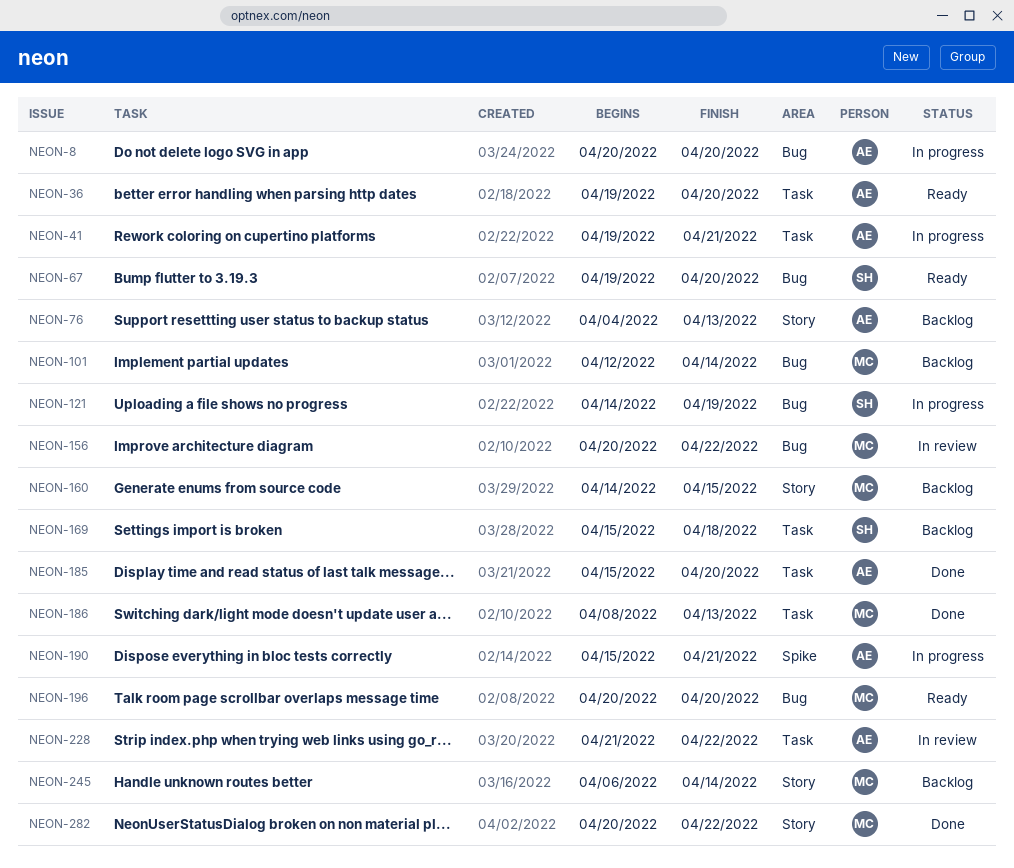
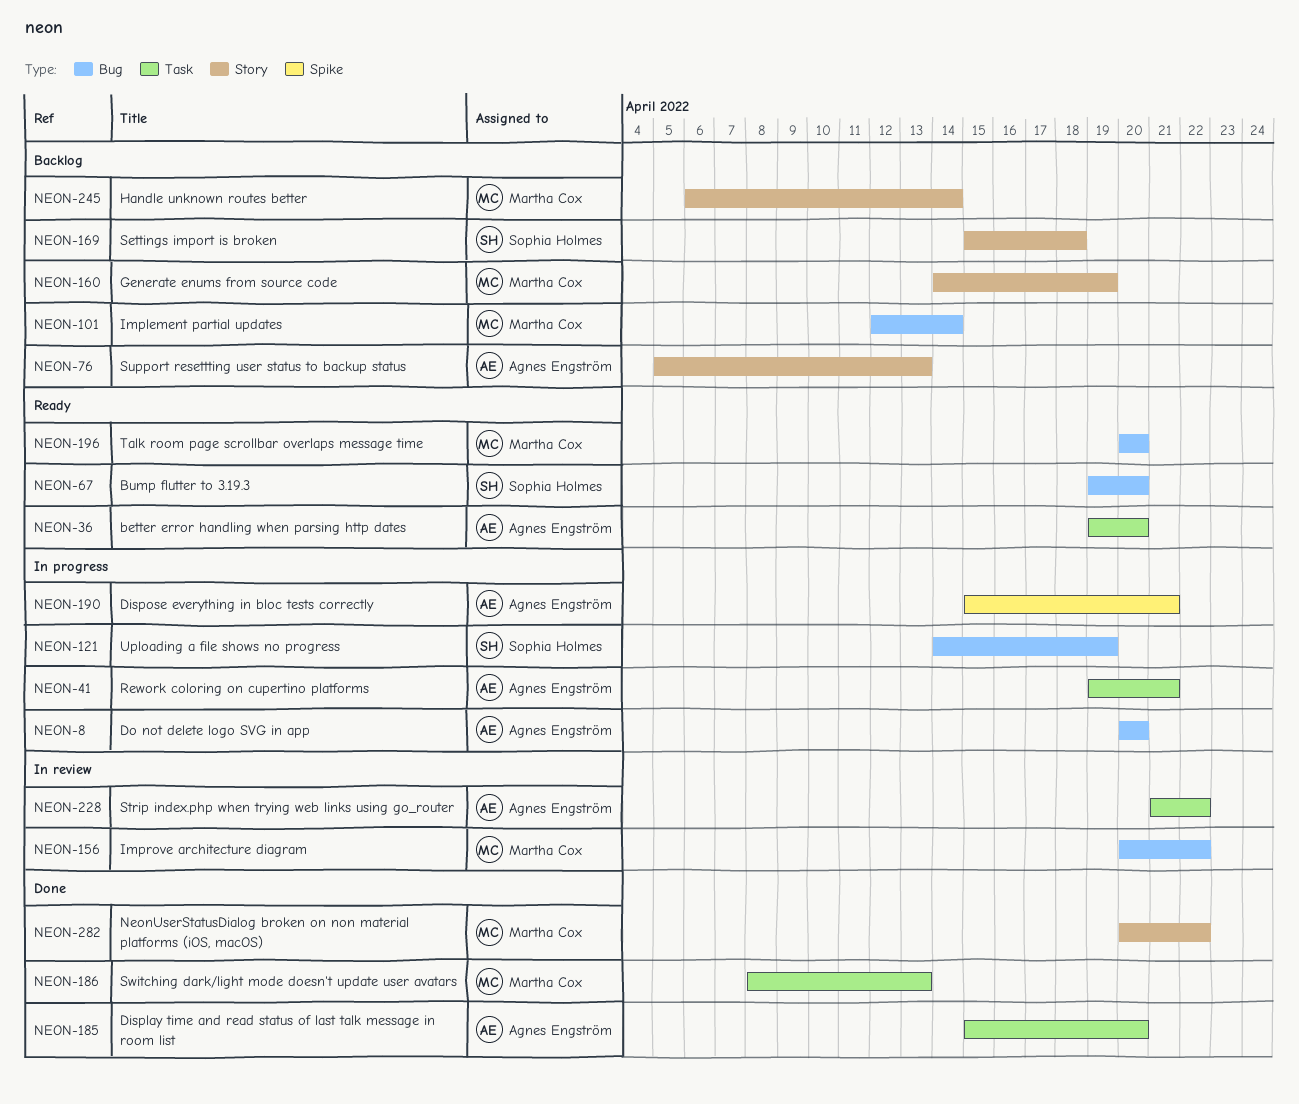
NEON-76, start: Apr 4 -> Apr 5
NEON-160, due: Apr 15 -> Apr 19
NEON-169, label: Task -> Story

